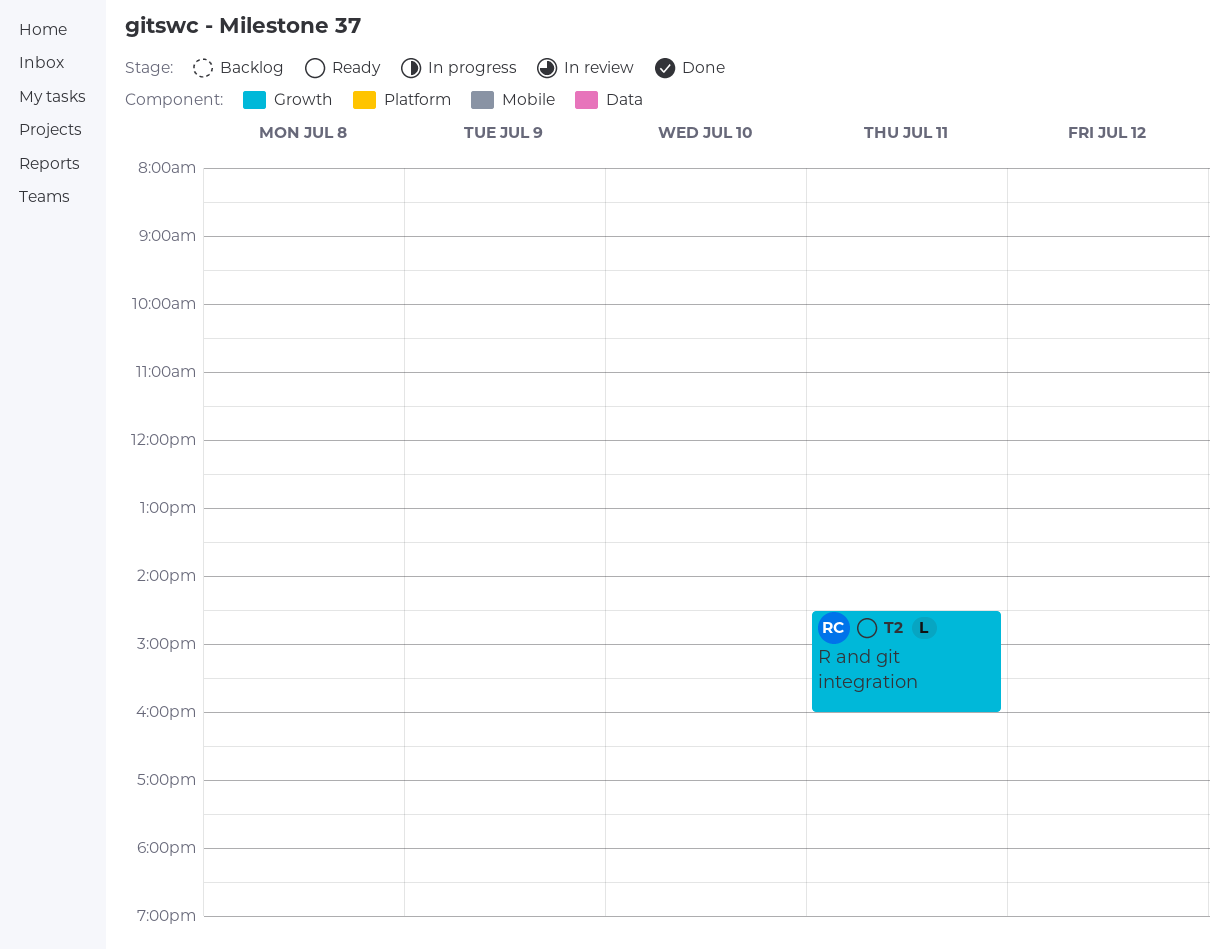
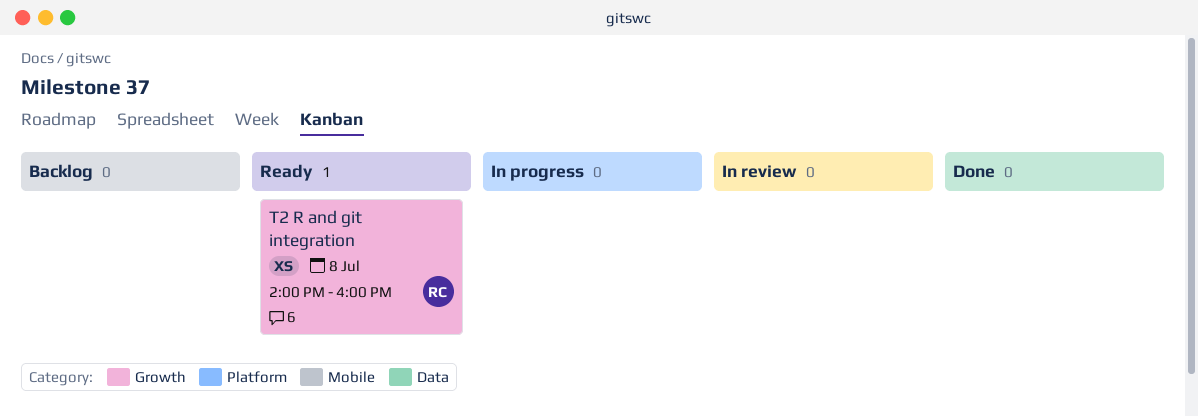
T2, estimate: L -> XS
T2, day: Jul 11 -> Jul 8
T2, begins: 14:30 -> 14:00

